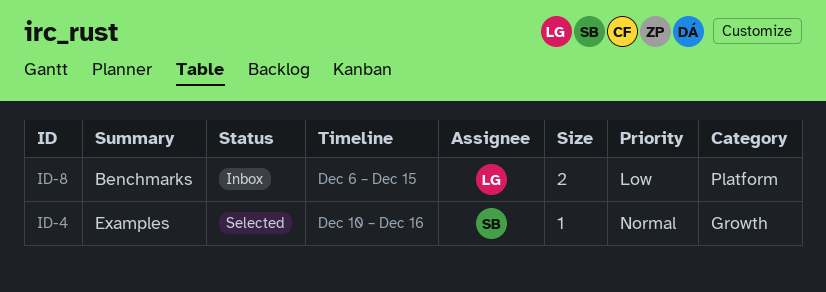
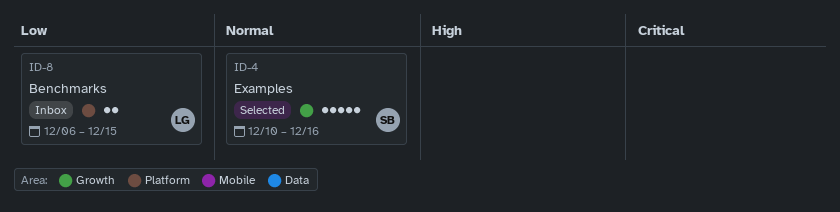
ID-4, estimate: 1 -> 5

